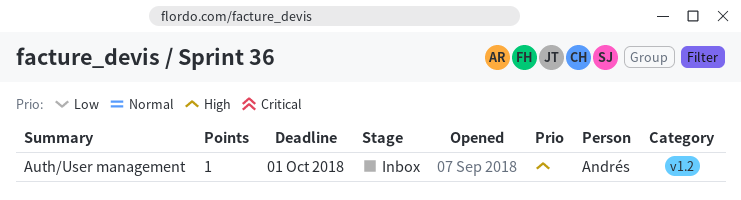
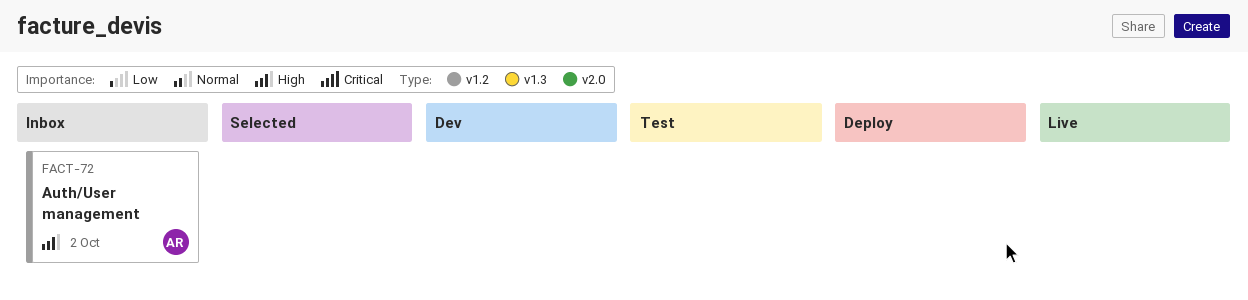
Auth/User management, due: Oct 1 -> Oct 2

